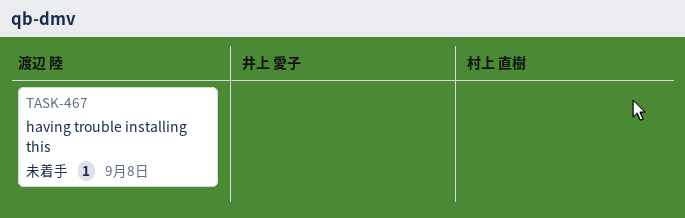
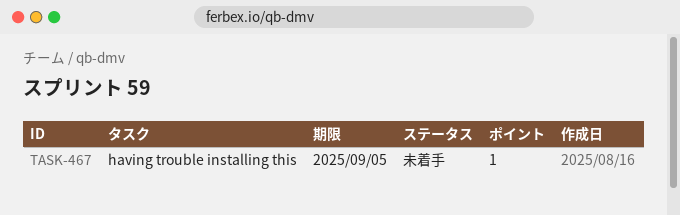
TASK-467, due: Sep 8 -> Sep 5

